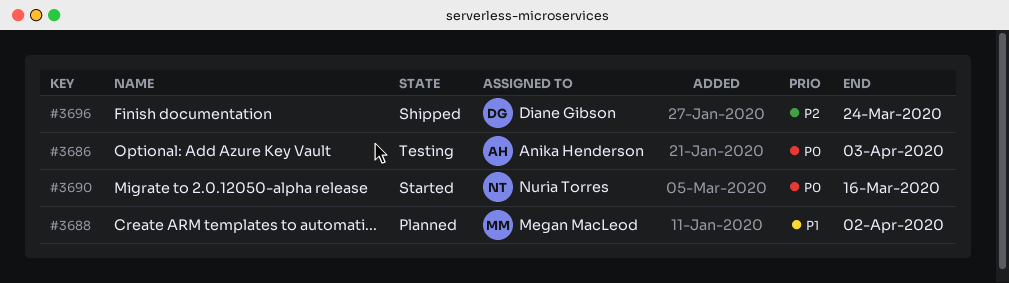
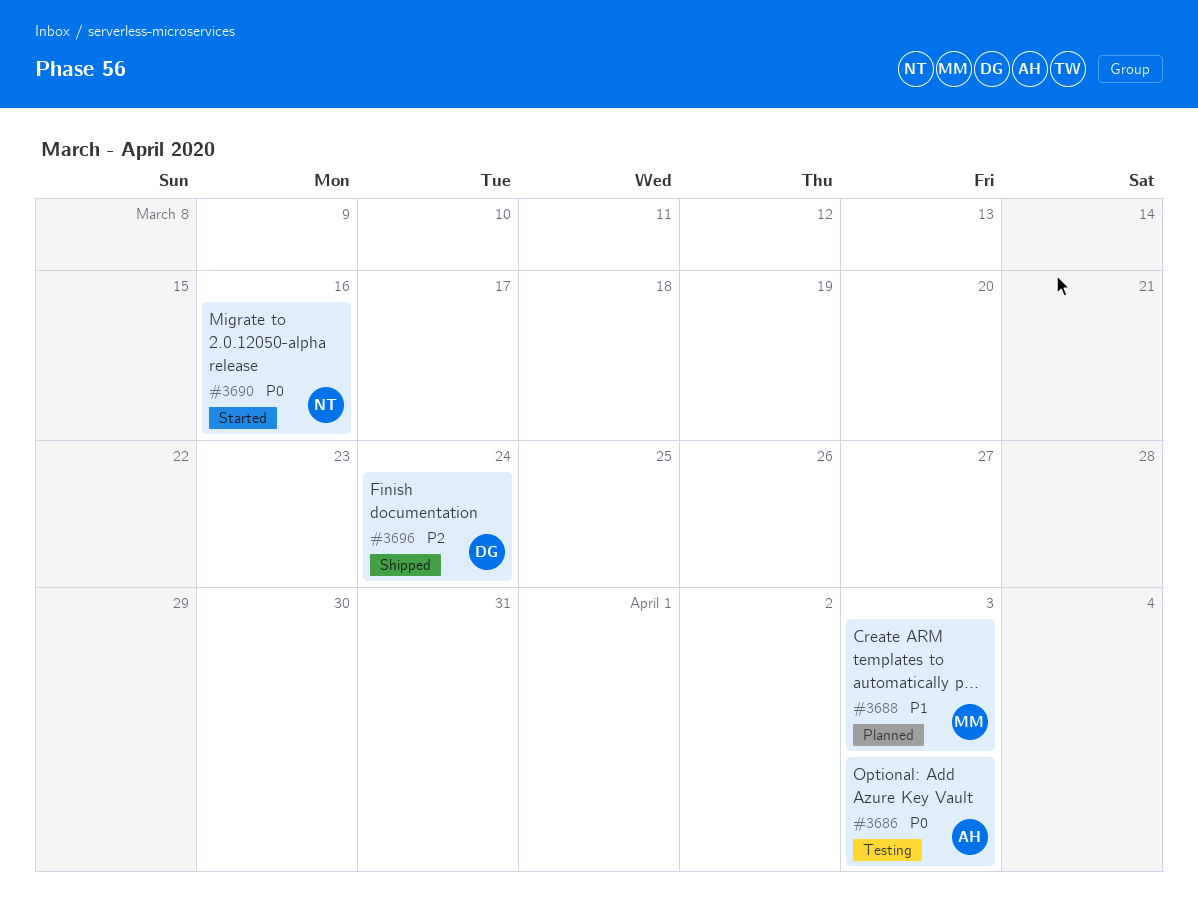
#3688, due: Apr 2 -> Apr 3

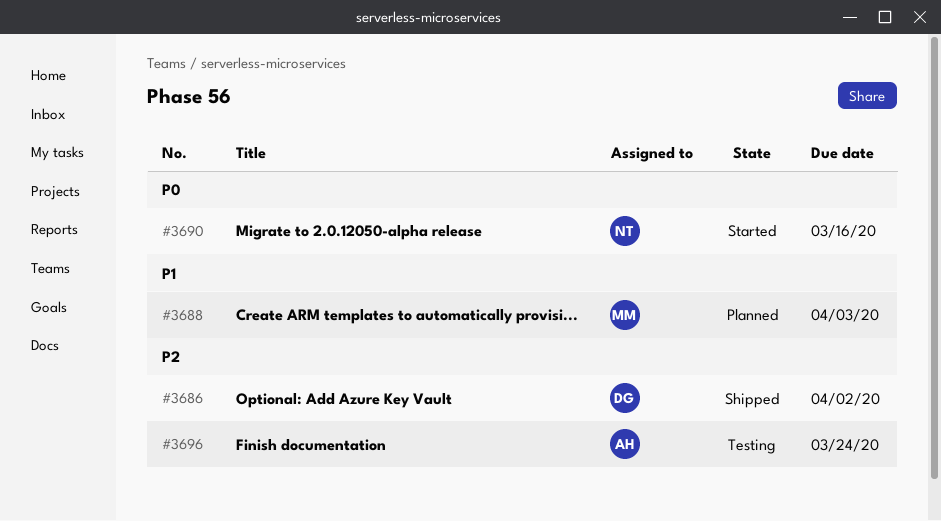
#3686, status: Testing -> Shipped
#3686, owner: AH -> DG
#3686, priority: P0 -> P2
#3686, due: Apr 3 -> Apr 2
#3696, status: Shipped -> Testing
#3696, owner: DG -> AH

